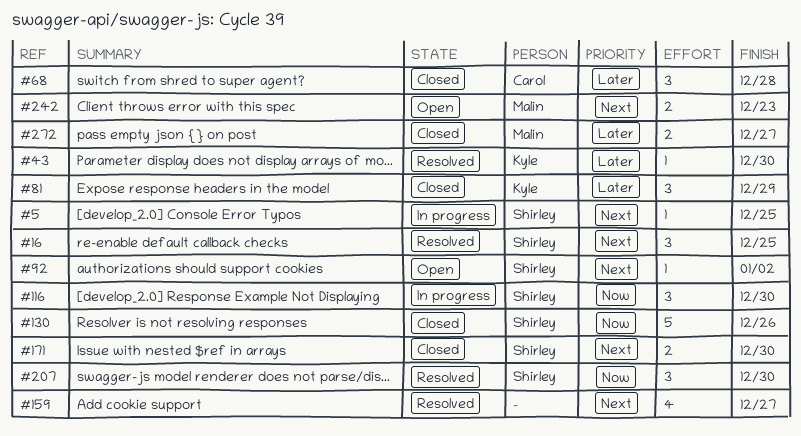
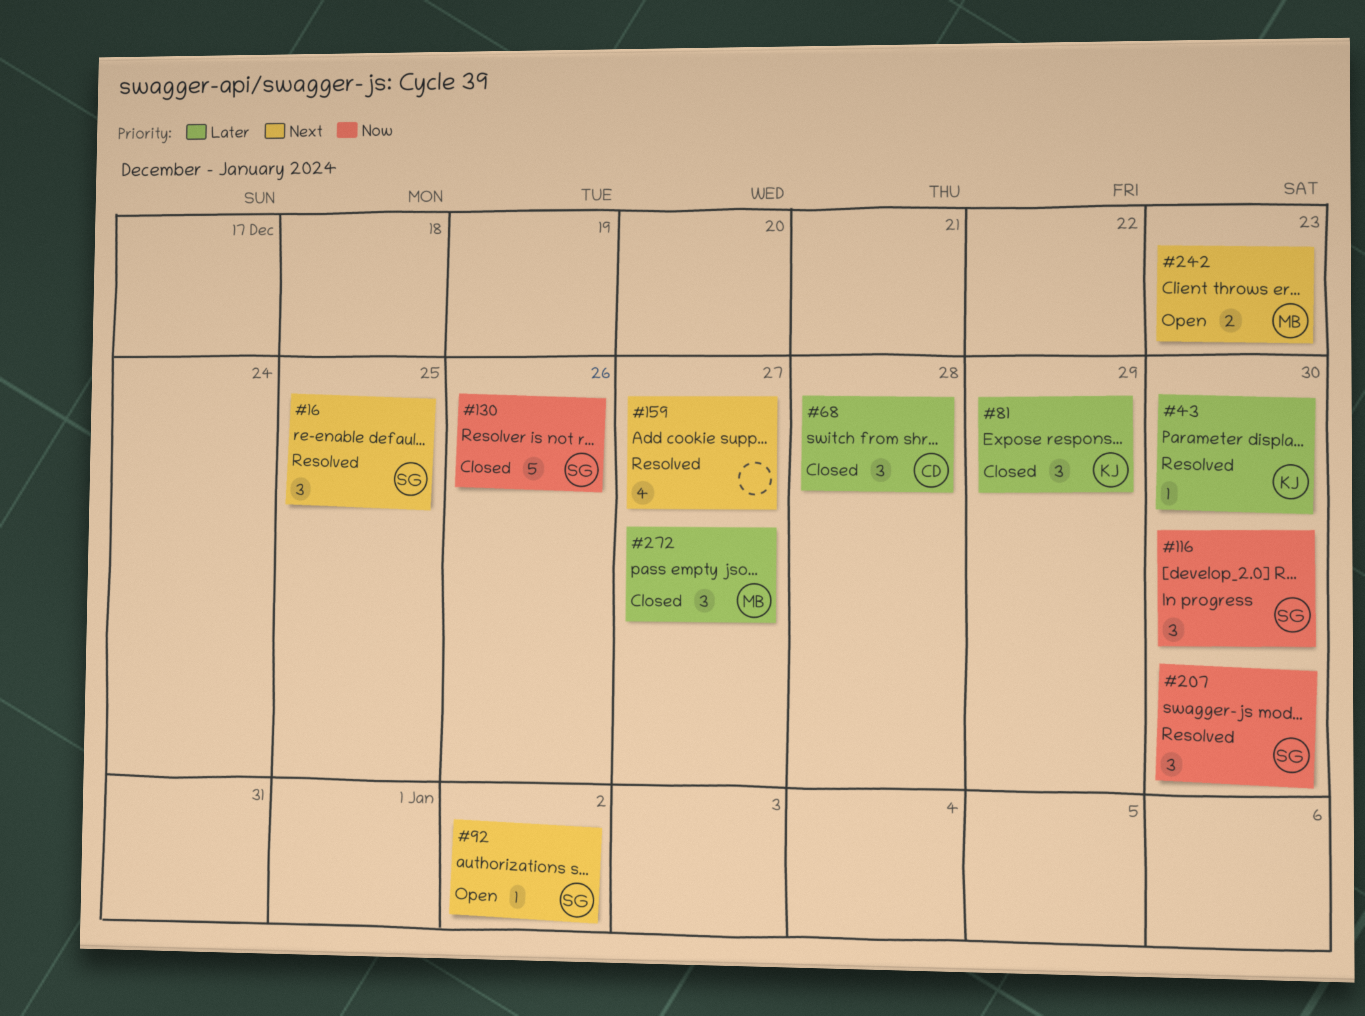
#5: present -> none
#171: present -> none
#272, estimate: 2 -> 3

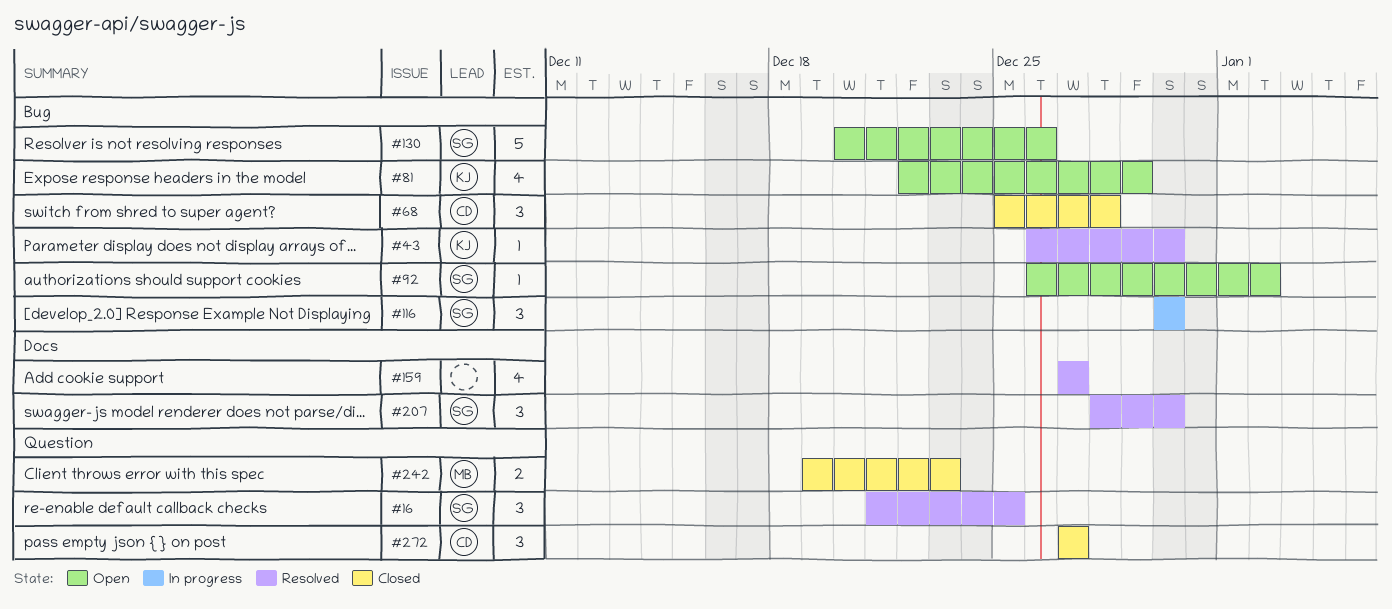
#81, status: Closed -> Open
#81, estimate: 3 -> 4
#130, status: Closed -> Open
#242, status: Open -> Closed
#272, owner: MB -> CD

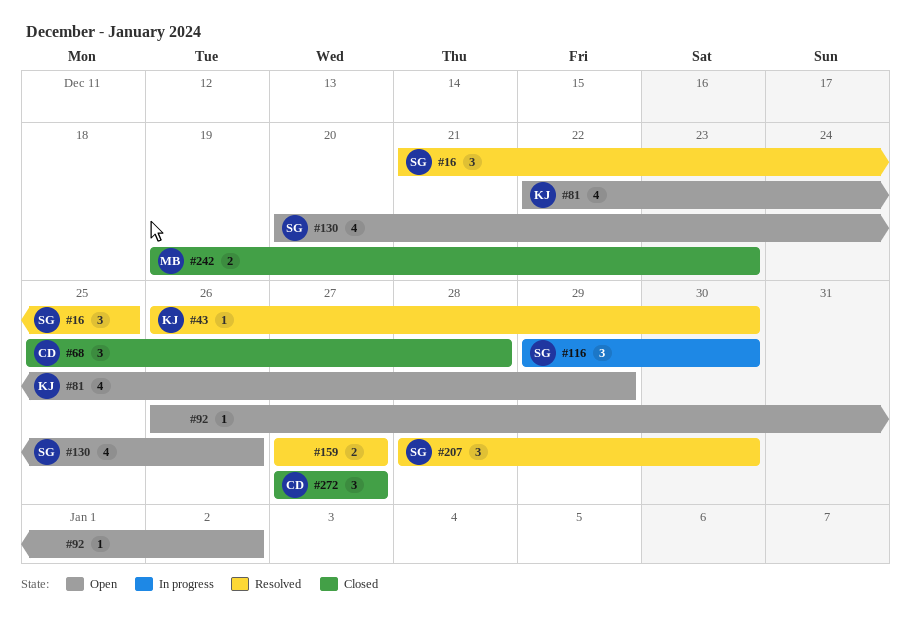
#92, owner: SG -> none
#116, start: Dec 30 -> Dec 29
#130, estimate: 5 -> 4
#159, estimate: 4 -> 2

